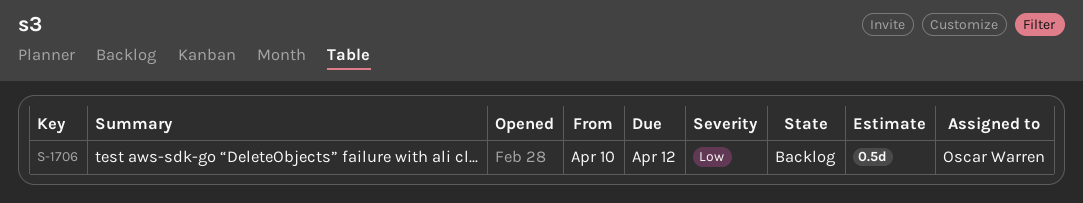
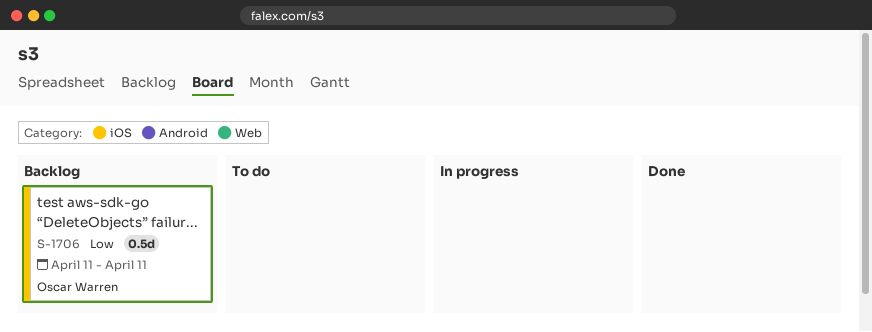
S-1706, start: Apr 10 -> Apr 11
S-1706, due: Apr 12 -> Apr 11

